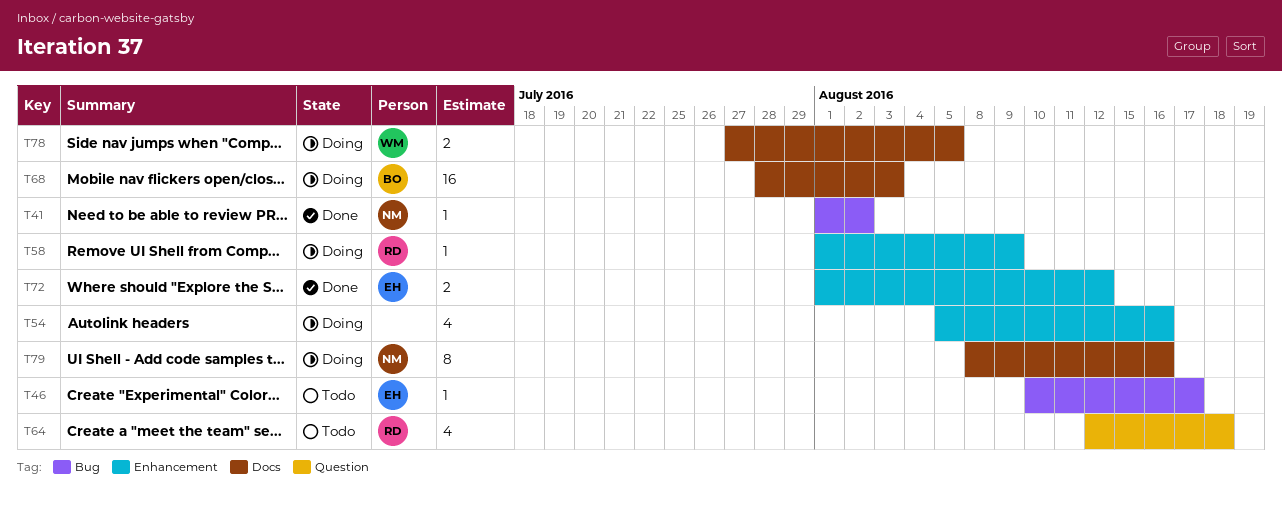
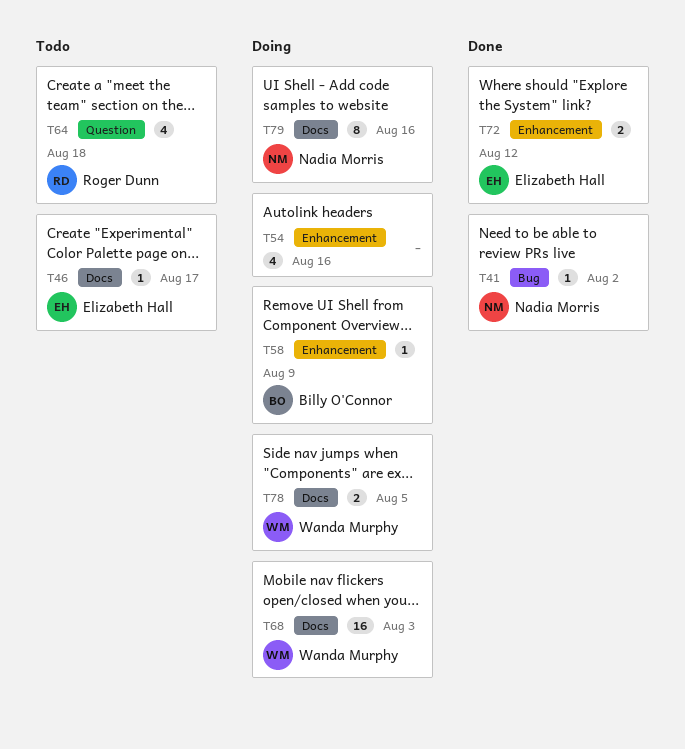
T46, label: Bug -> Docs
T58, owner: Roger Dunn -> Billy O'Connor
T68, owner: Billy O'Connor -> Wanda Murphy

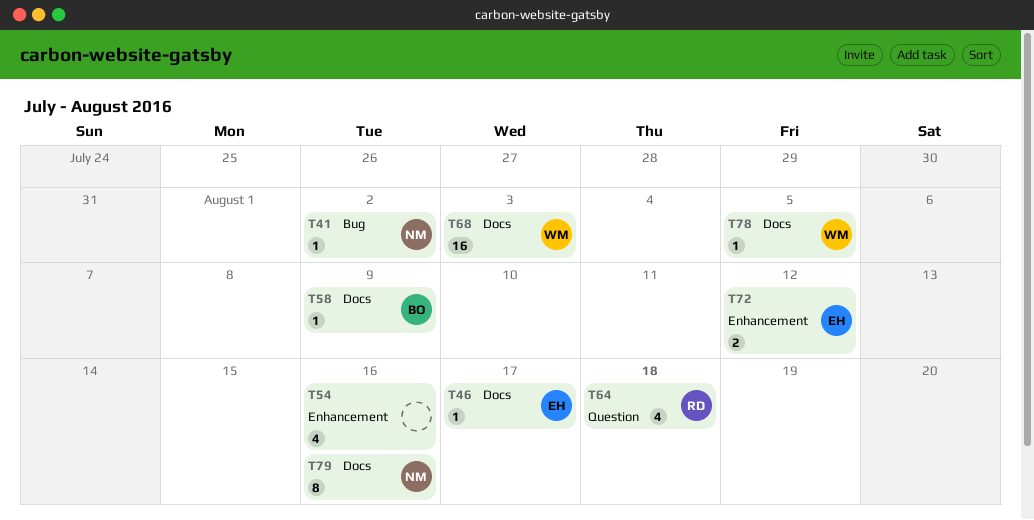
T58, label: Enhancement -> Docs
T78, estimate: 2 -> 1

